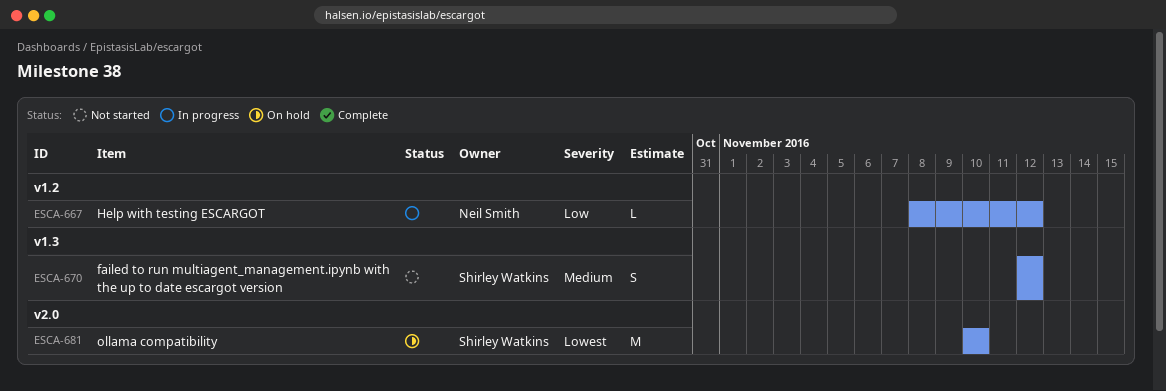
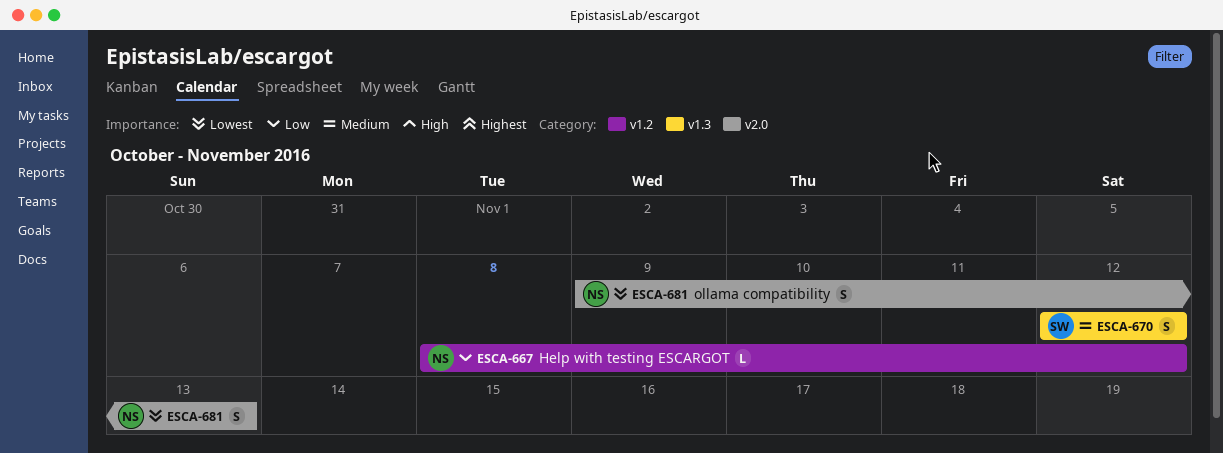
ESCA-681, owner: Shirley Watkins -> Neil Smith
ESCA-681, estimate: M -> S
ESCA-681, start: Nov 10 -> Nov 9
ESCA-681, due: Nov 10 -> Nov 13

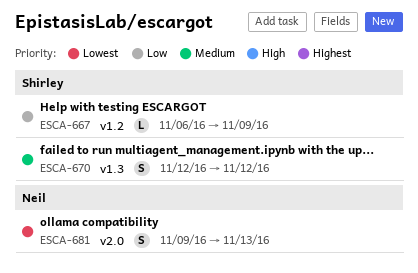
ESCA-667, owner: Neil -> Shirley
ESCA-667, start: Nov 8 -> Nov 6
ESCA-667, due: Nov 12 -> Nov 9

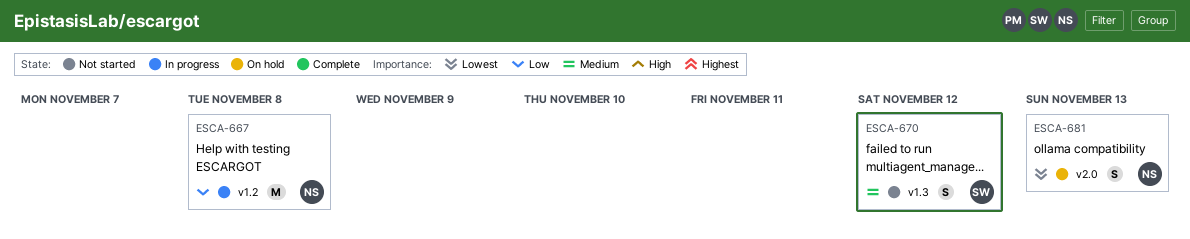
ESCA-667, owner: Shirley -> Neil
ESCA-667, estimate: L -> M
ESCA-667, due: Nov 9 -> Nov 8

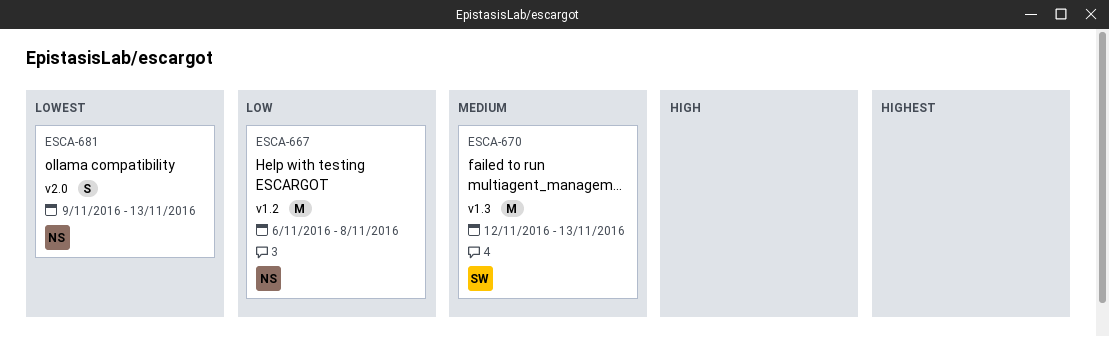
ESCA-670, estimate: S -> M
ESCA-670, due: Nov 12 -> Nov 13

